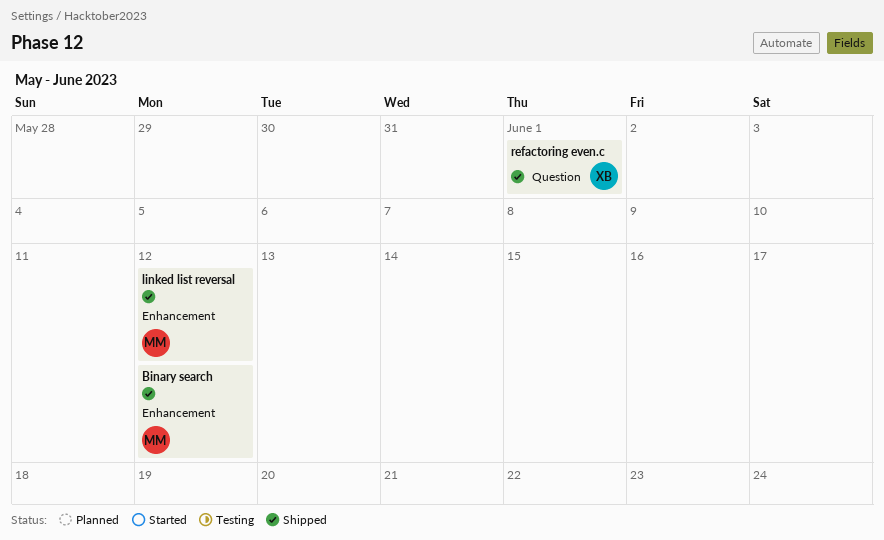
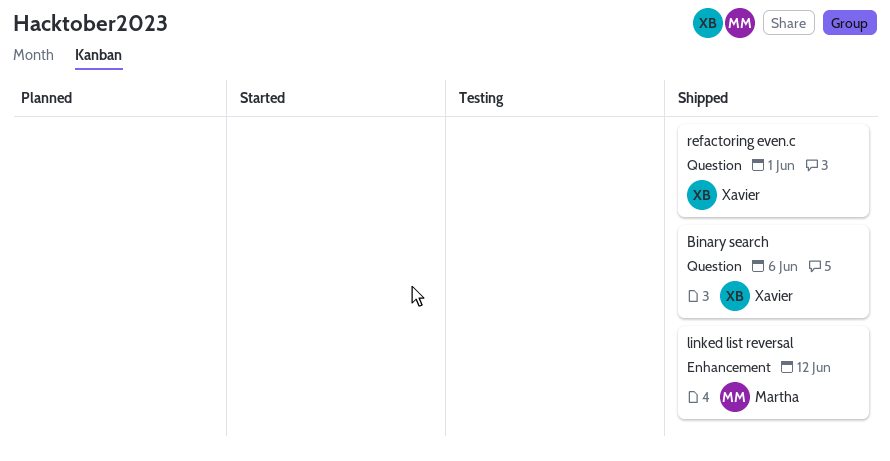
Binary search, owner: Martha -> Xavier
Binary search, label: Enhancement -> Question
Binary search, due: Jun 12 -> Jun 6

